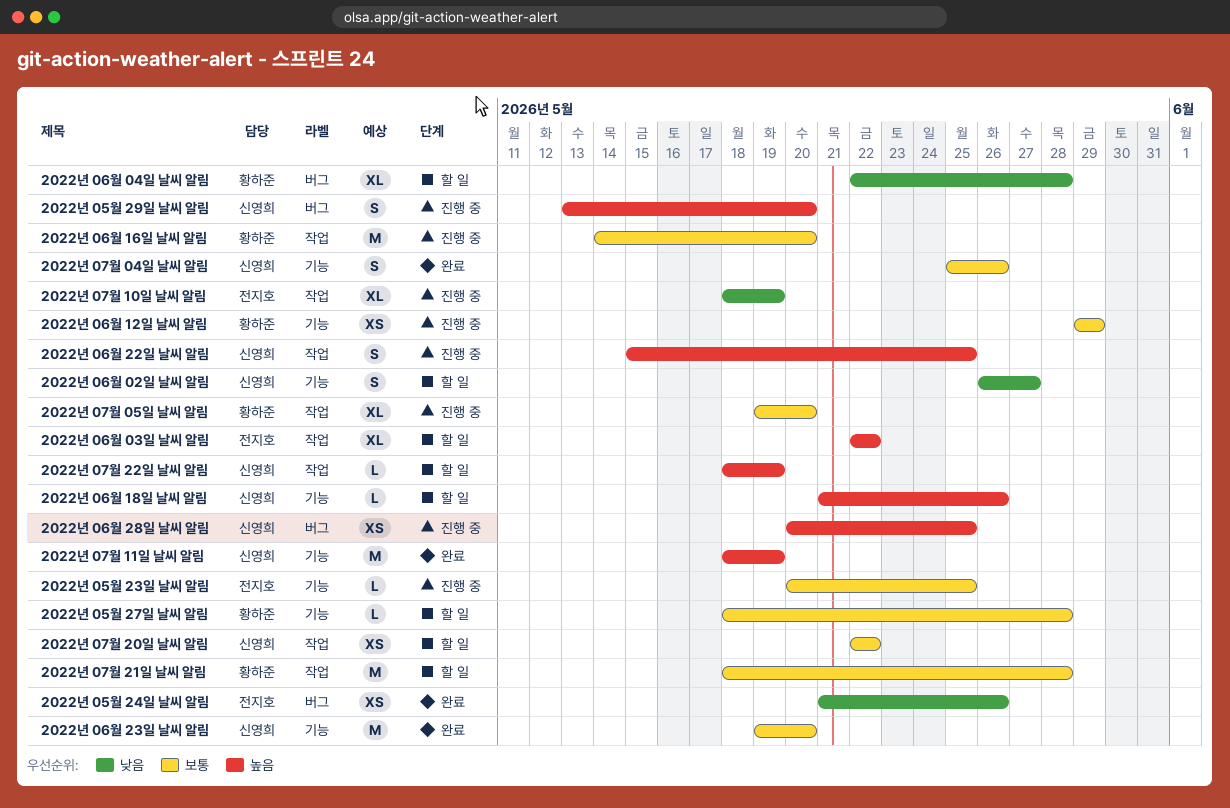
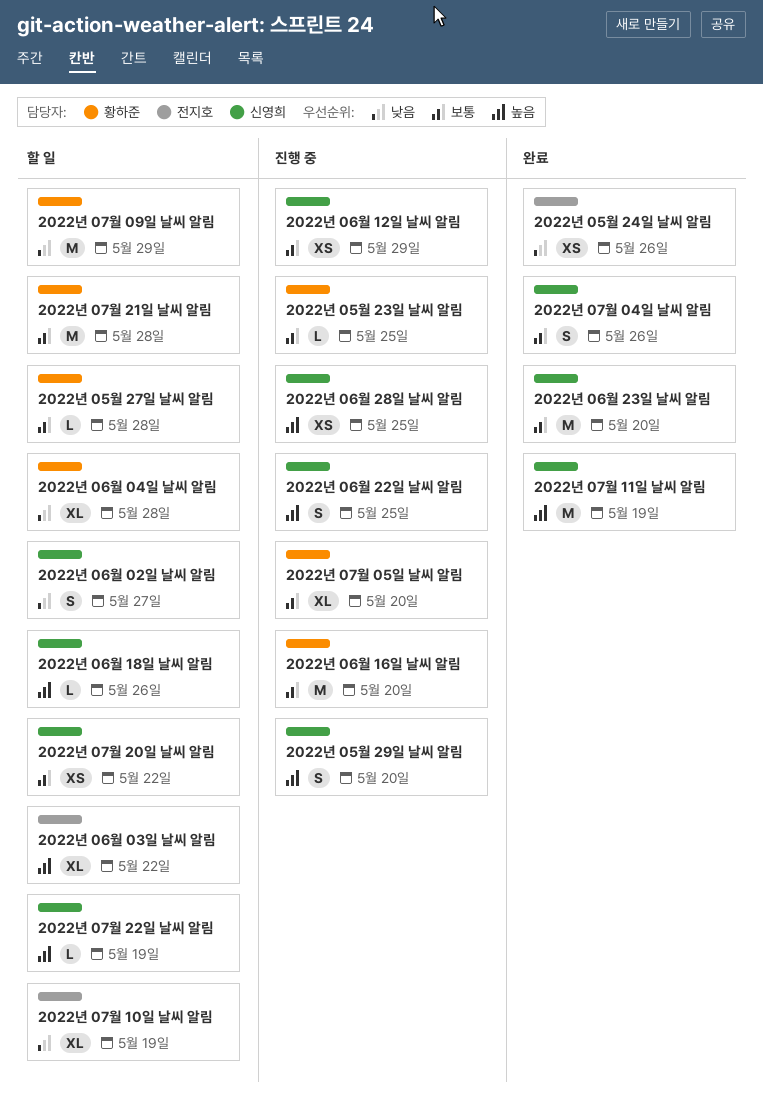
2022년 05월 23일 날씨 알림, owner: 전지호 -> 황하준
2022년 06월 12일 날씨 알림, owner: 황하준 -> 신영희
2022년 07월 09일 날씨 알림: none -> present
2022년 07월 10일 날씨 알림, status: 진행 중 -> 할 일

